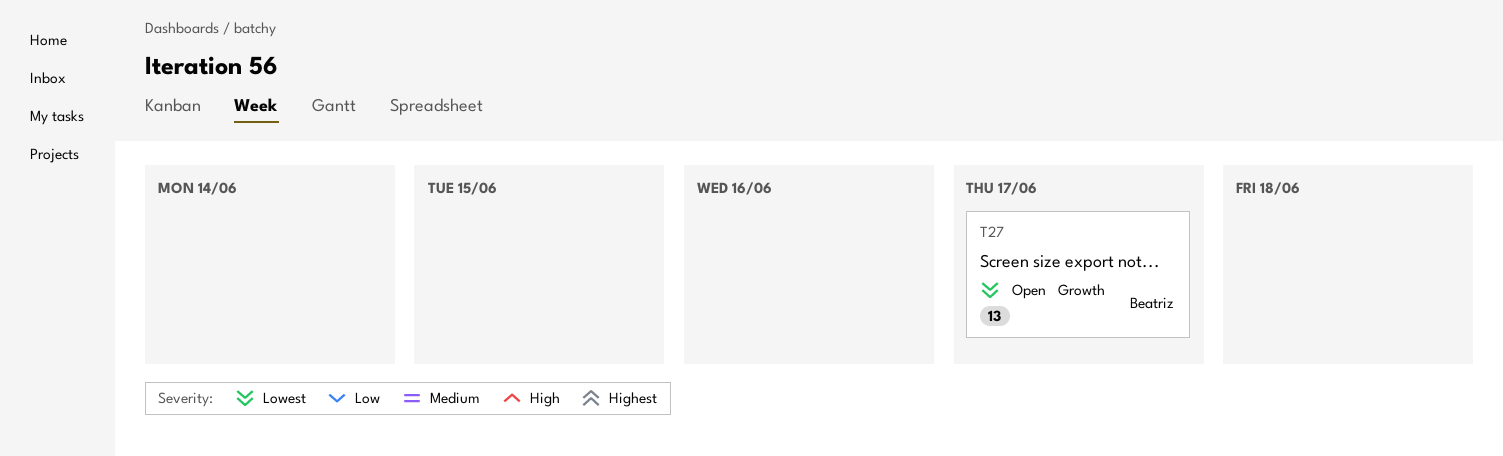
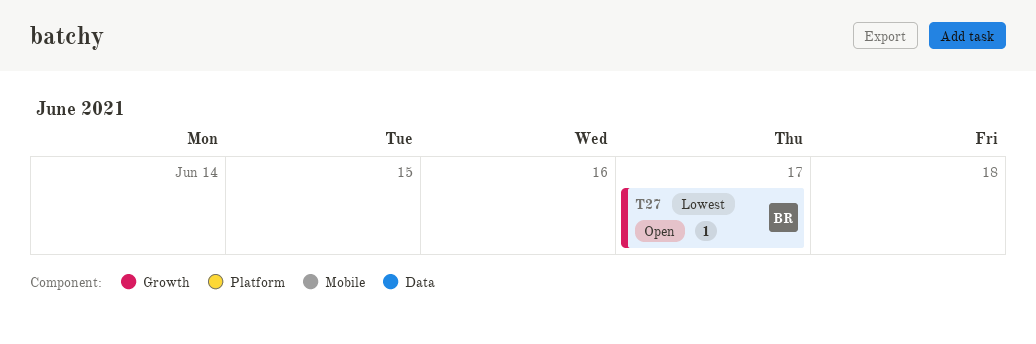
T27, estimate: 13 -> 1

